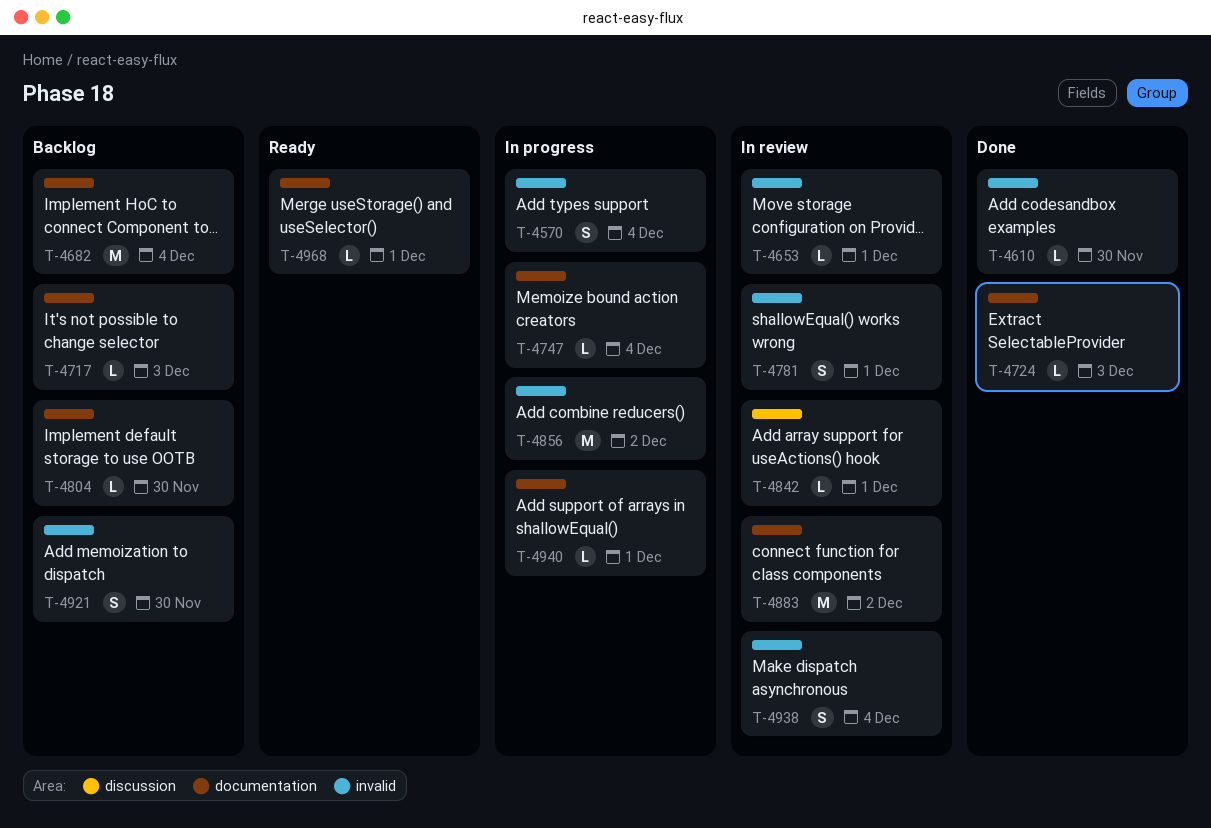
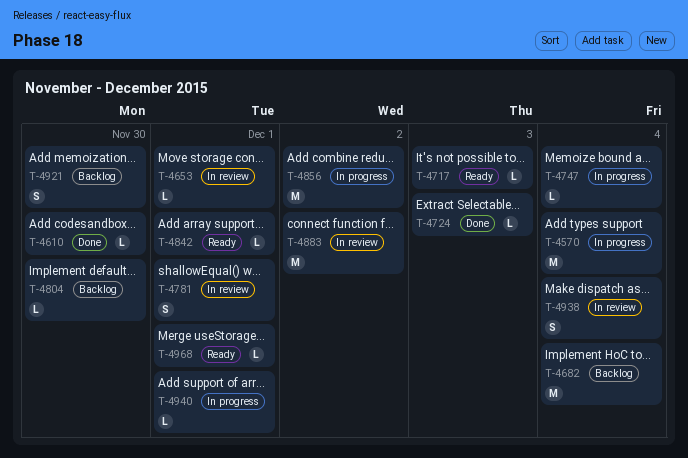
T-4570, estimate: S -> M
T-4717, status: Backlog -> Ready
T-4842, status: In review -> Ready

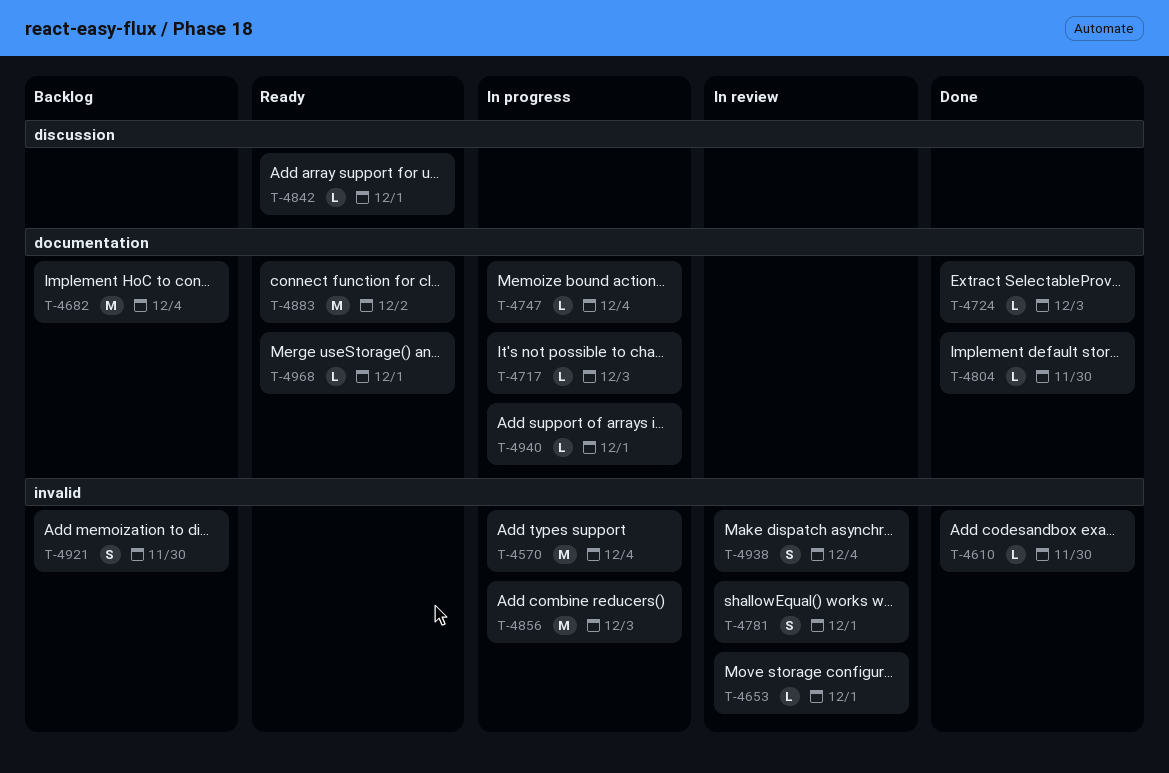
T-4717, status: Ready -> In progress
T-4804, status: Backlog -> Done
T-4856, due: Dec 2 -> Dec 3
T-4883, status: In review -> Ready

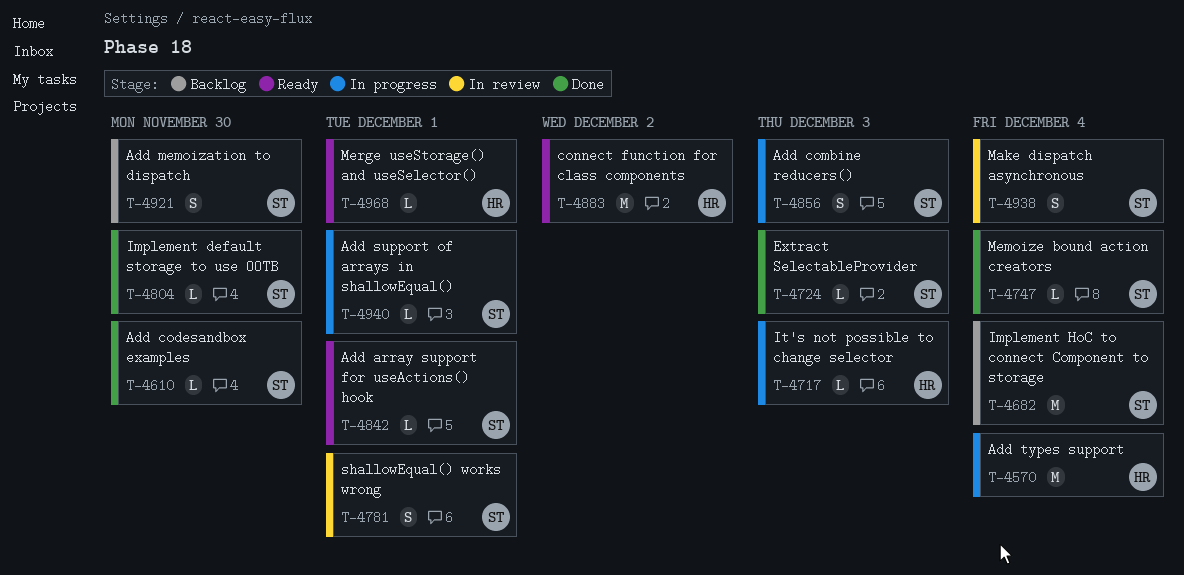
T-4653: present -> none
T-4747, status: In progress -> Done
T-4856, estimate: M -> S

